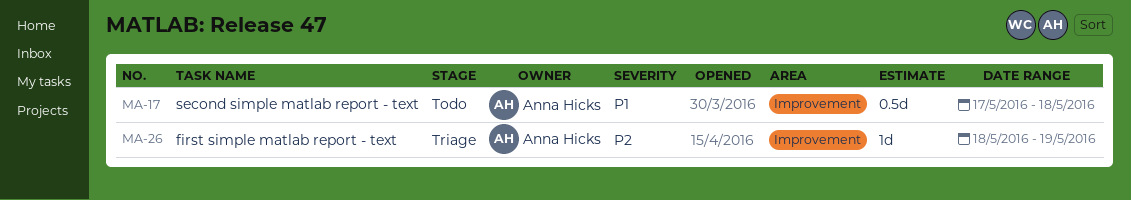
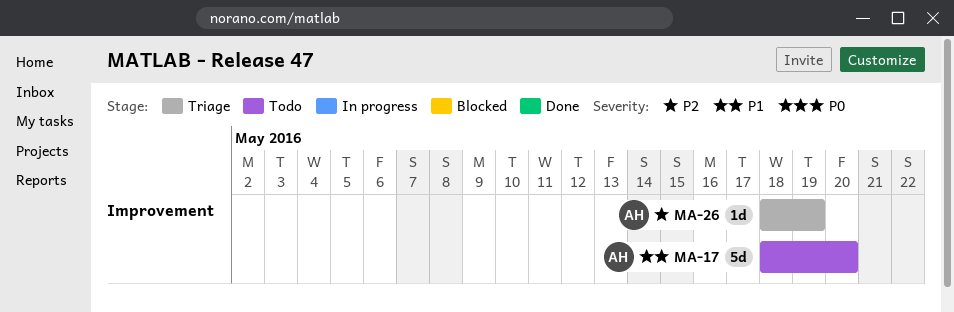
MA-17, estimate: 0.5d -> 5d
MA-17, start: May 17 -> May 18
MA-17, due: May 18 -> May 20

